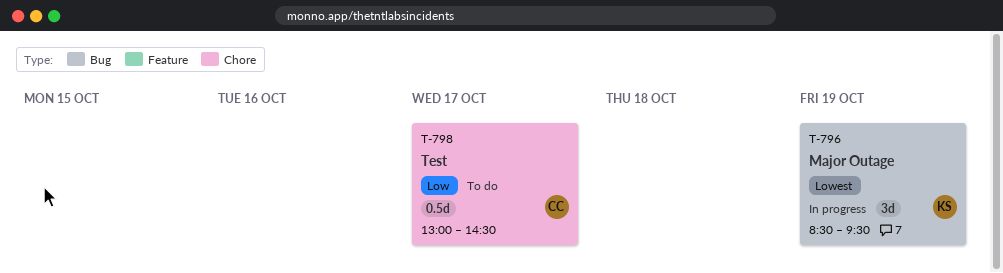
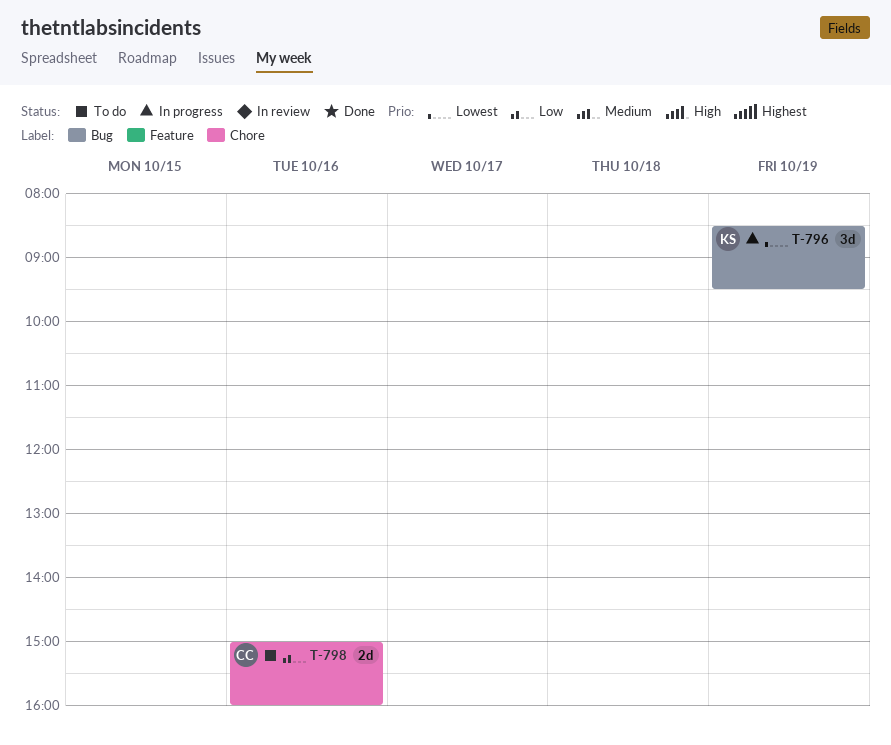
T-798, estimate: 0.5d -> 2d
T-798, day: Oct 17 -> Oct 16
T-798, begins: 13:00 -> 15:00
T-798, ends: 14:30 -> 16:00

